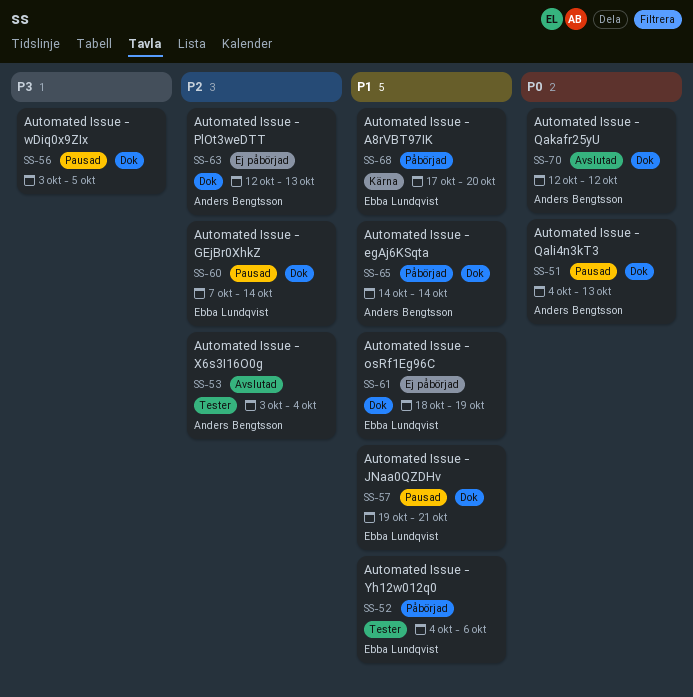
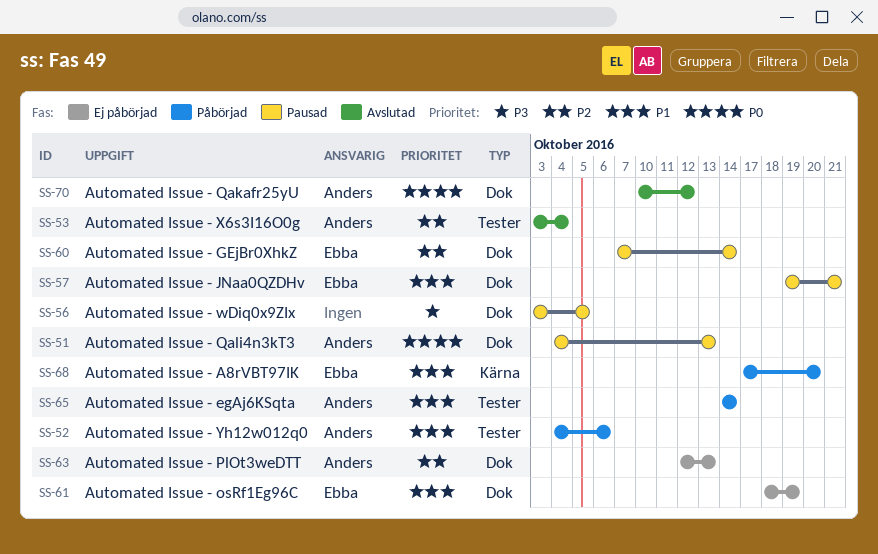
SS-52, owner: Ebba Lundqvist -> Anders Bengtsson
SS-65, label: Dok -> Tester
SS-70, start: Oct 12 -> Oct 10

